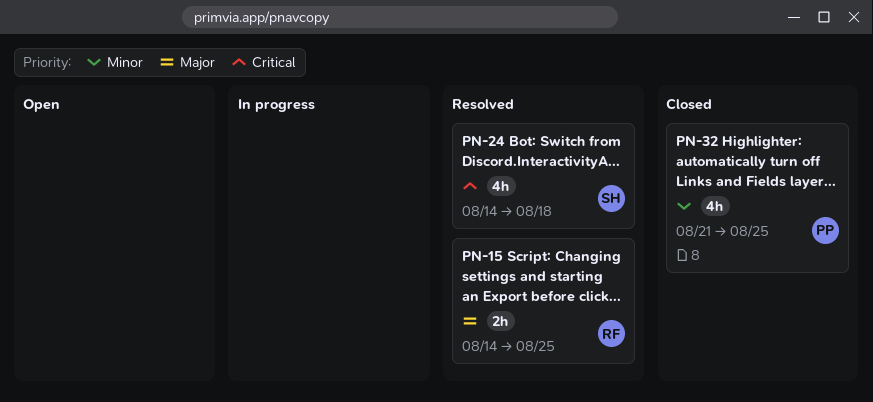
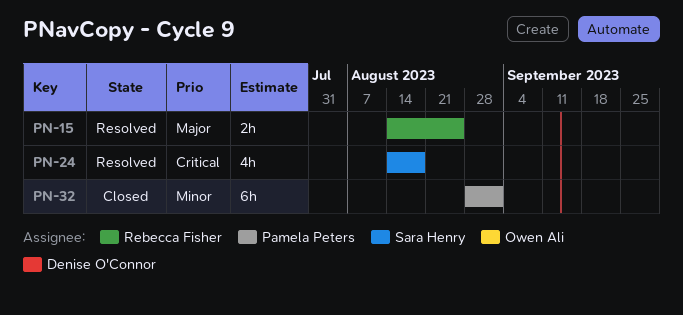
PN-32, estimate: 4h -> 6h
PN-32, start: Aug 21 -> Aug 28
PN-32, due: Aug 25 -> Sep 1

